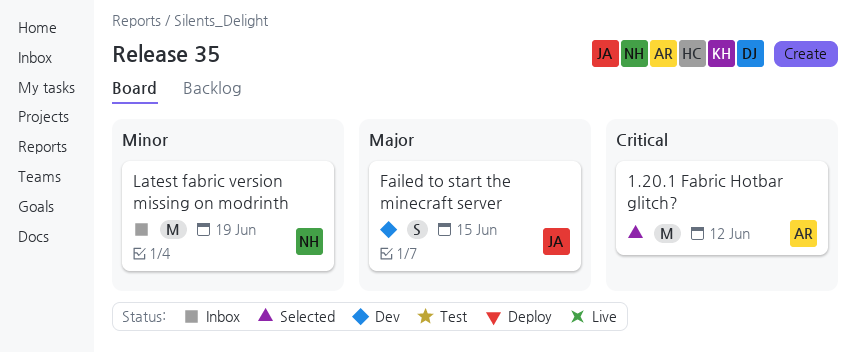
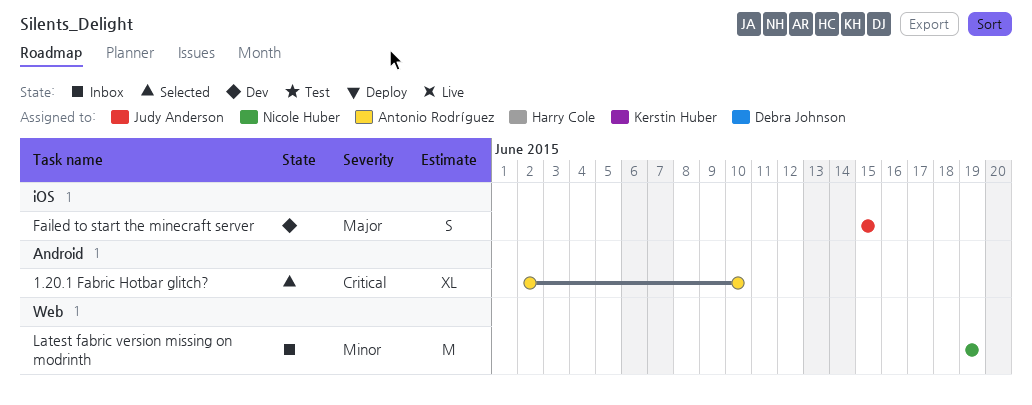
1.20.1 Fabric Hotbar glitch?, estimate: M -> XL
1.20.1 Fabric Hotbar glitch?, due: Jun 12 -> Jun 10

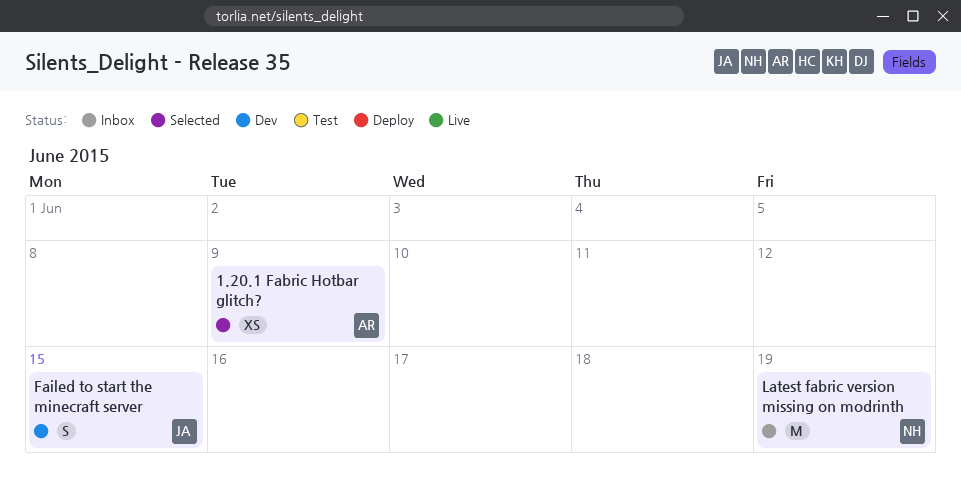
1.20.1 Fabric Hotbar glitch?, estimate: XL -> XS
1.20.1 Fabric Hotbar glitch?, due: Jun 10 -> Jun 9

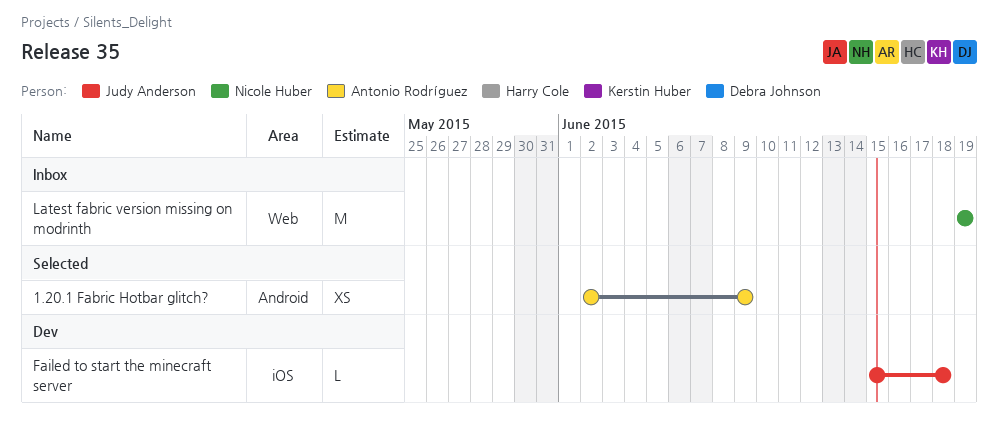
Failed to start the minecraft server, estimate: S -> L
Failed to start the minecraft server, due: Jun 15 -> Jun 18

